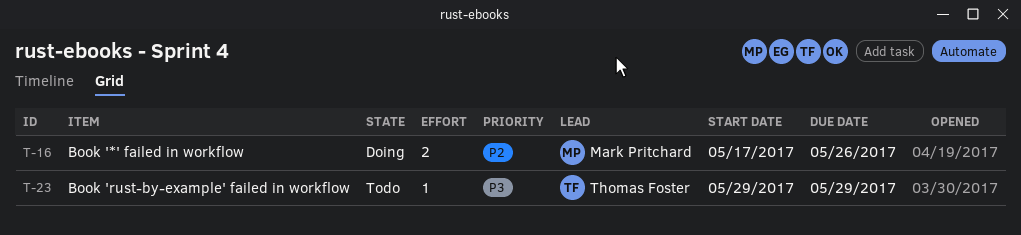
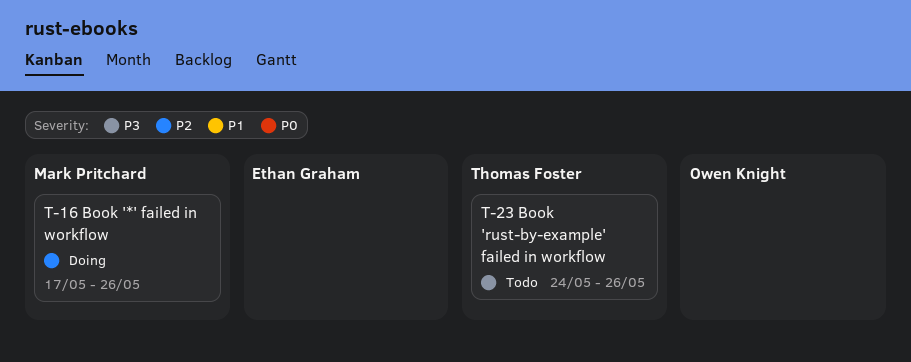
T-23, start: May 29 -> May 24
T-23, due: May 29 -> May 26

